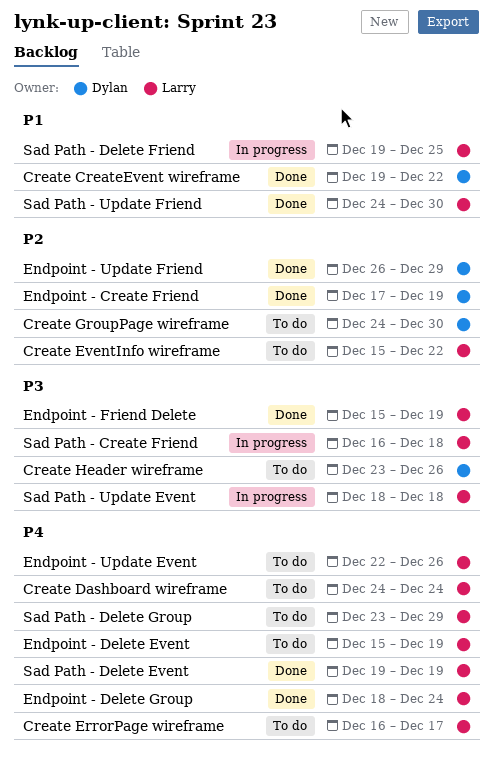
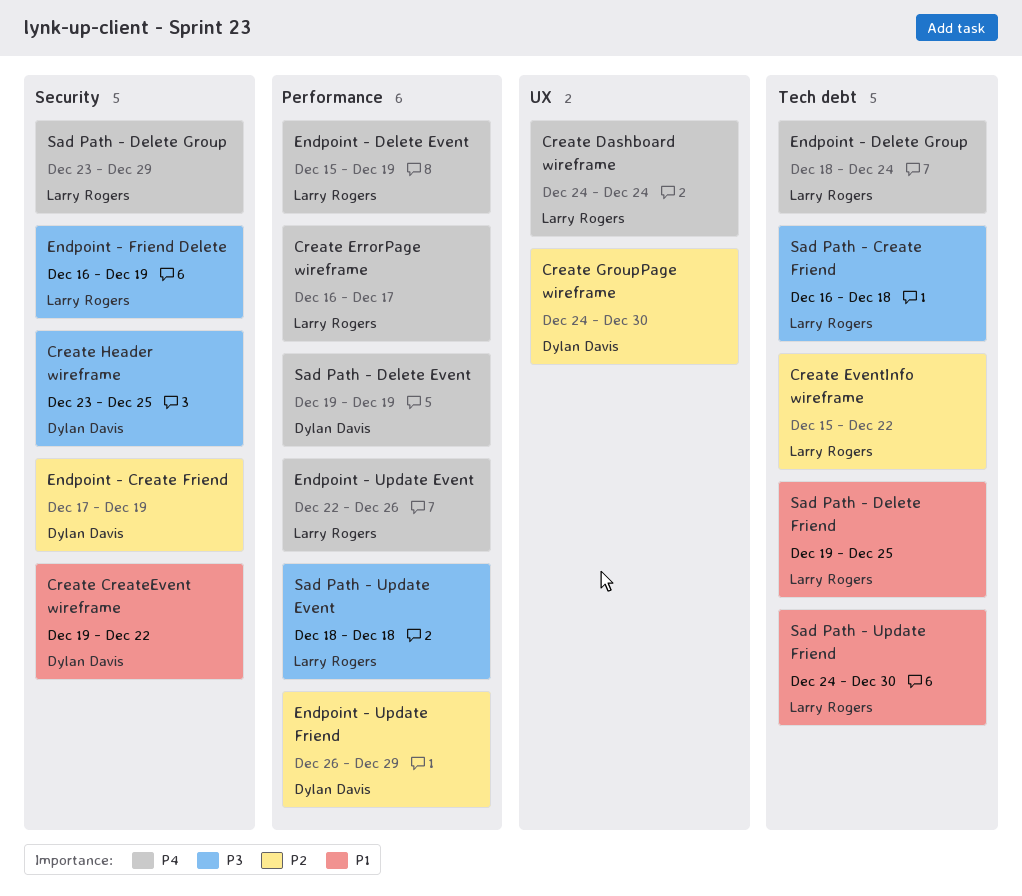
Create Header wireframe, due: Dec 26 -> Dec 25
Endpoint - Friend Delete, start: Dec 15 -> Dec 16
Sad Path - Delete Event, owner: Larry Rogers -> Dylan Davis

